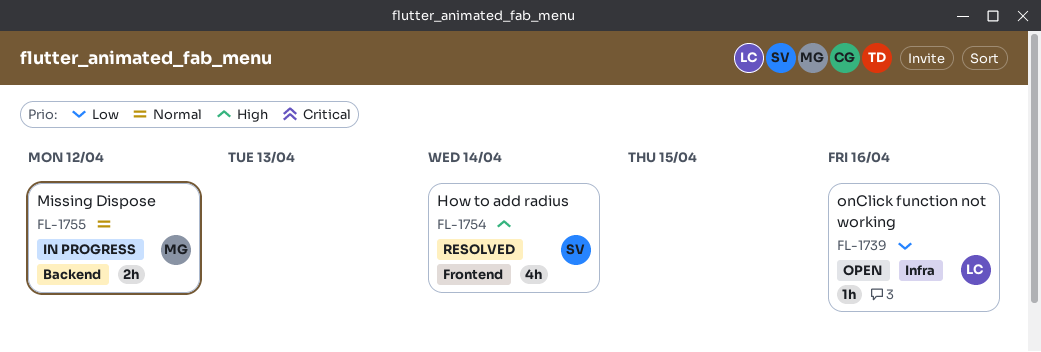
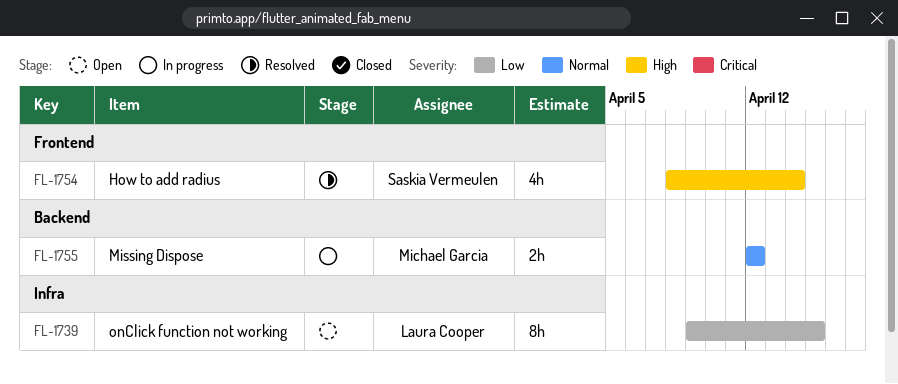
FL-1739, estimate: 1h -> 8h
FL-1739, due: Apr 16 -> Apr 15

